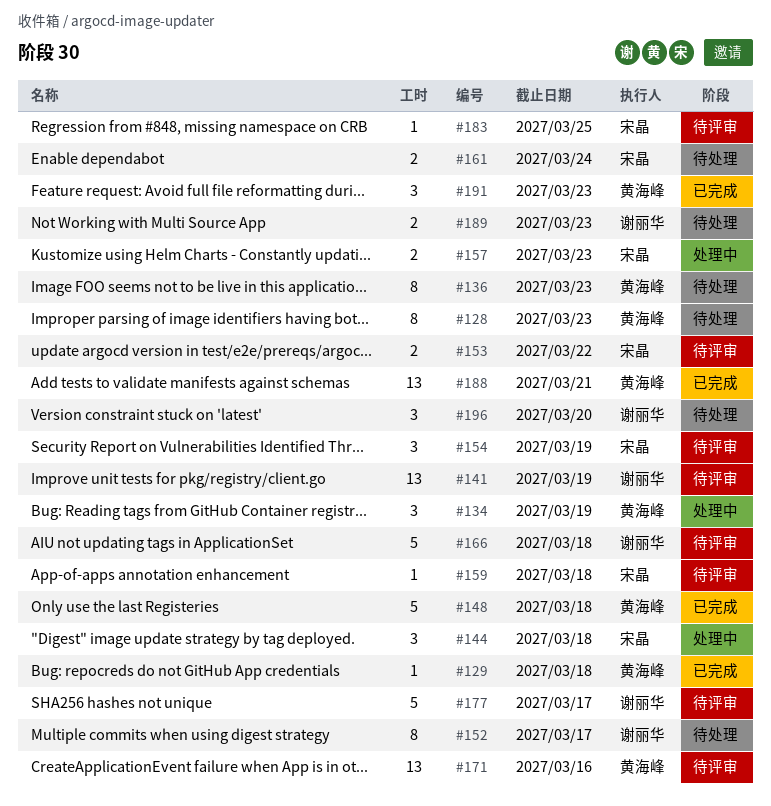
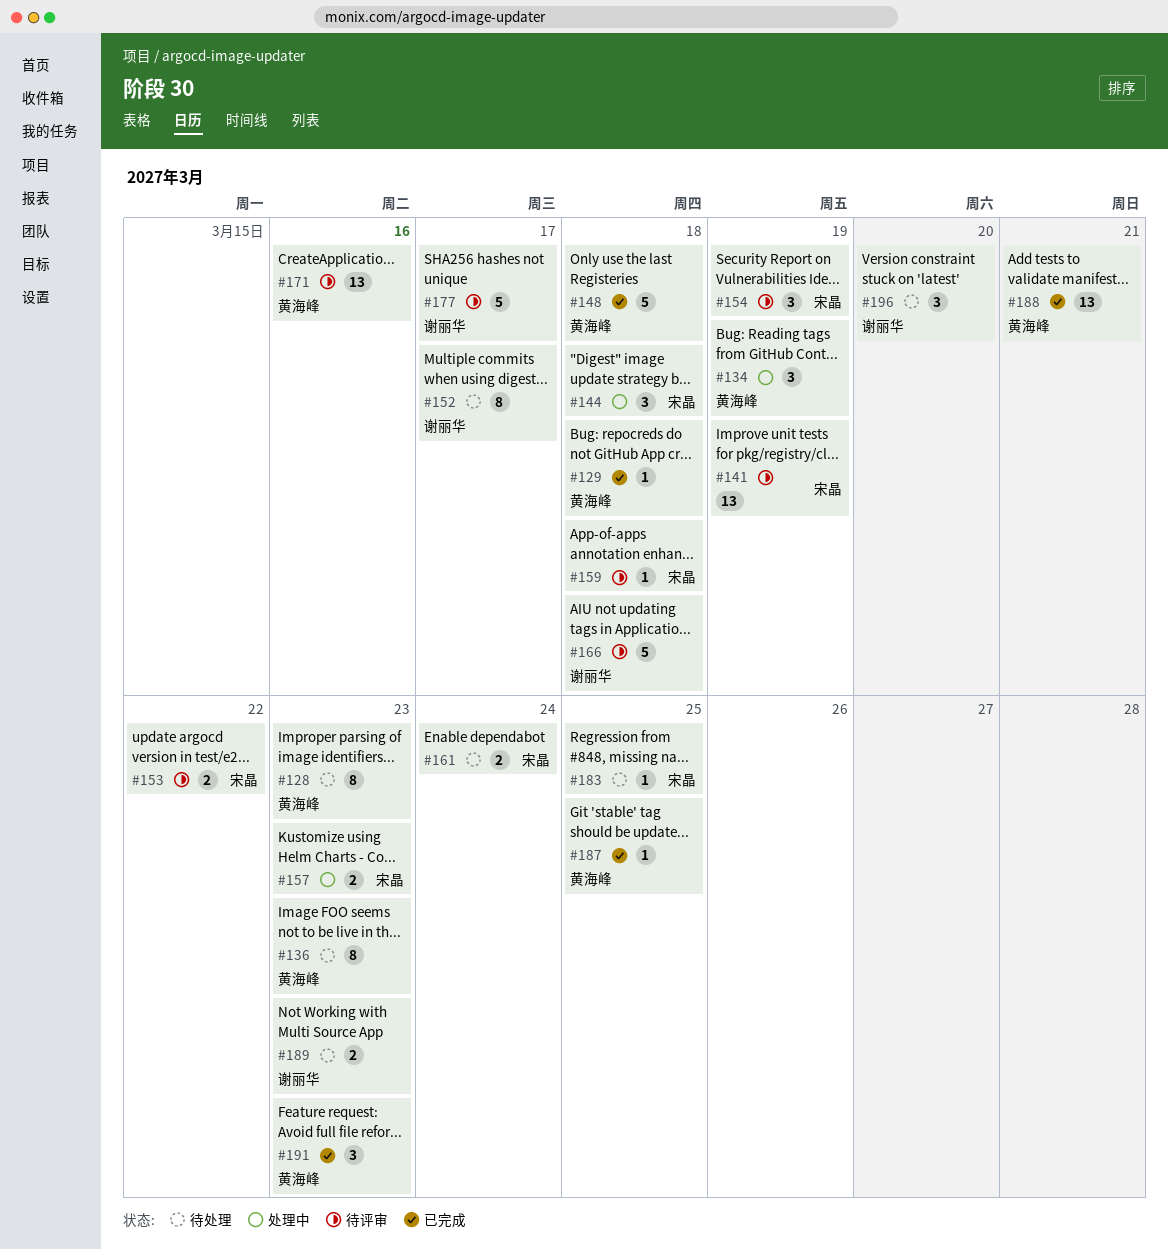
#141, owner: 谢丽华 -> 宋晶
#183, status: 待评审 -> 待处理
#187: none -> present

